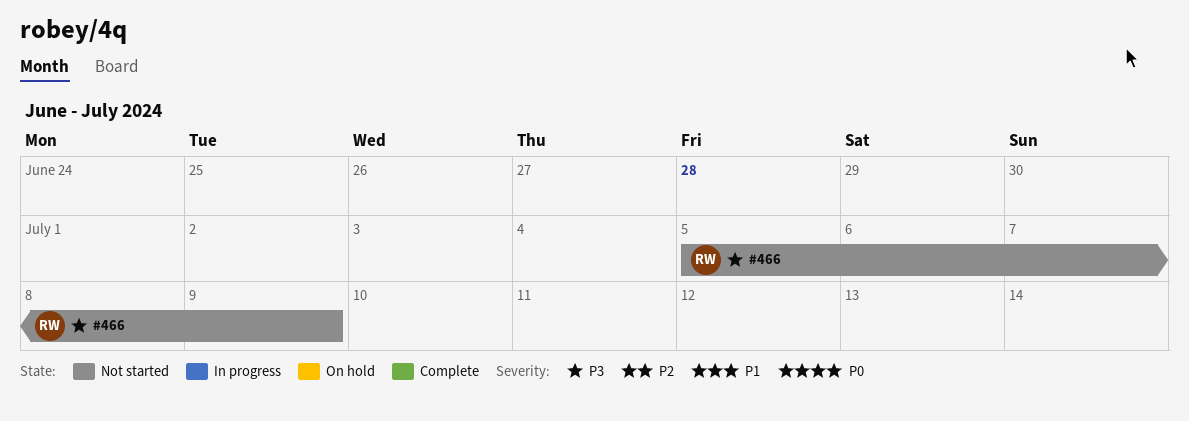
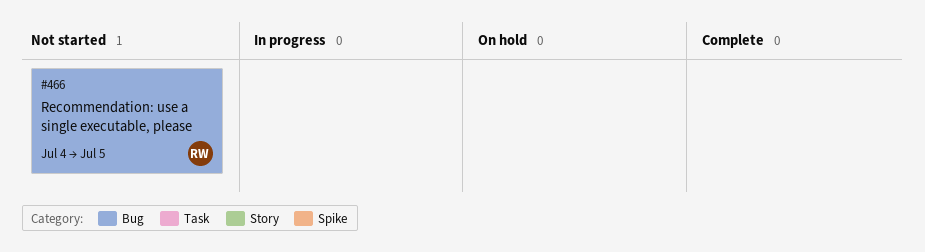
#466, start: Jul 5 -> Jul 4
#466, due: Jul 9 -> Jul 5

